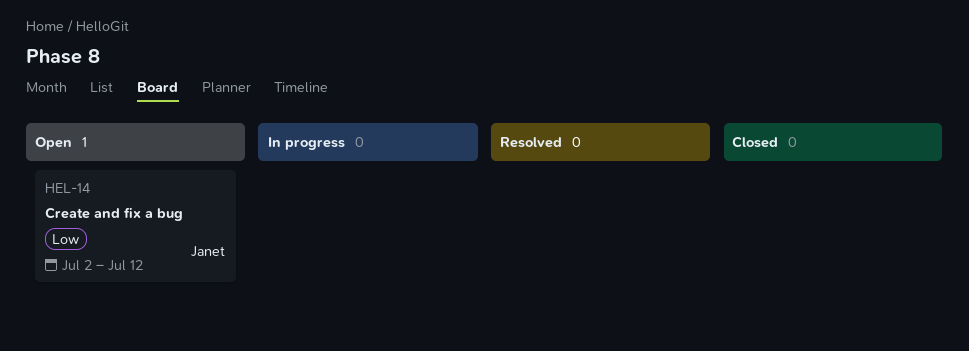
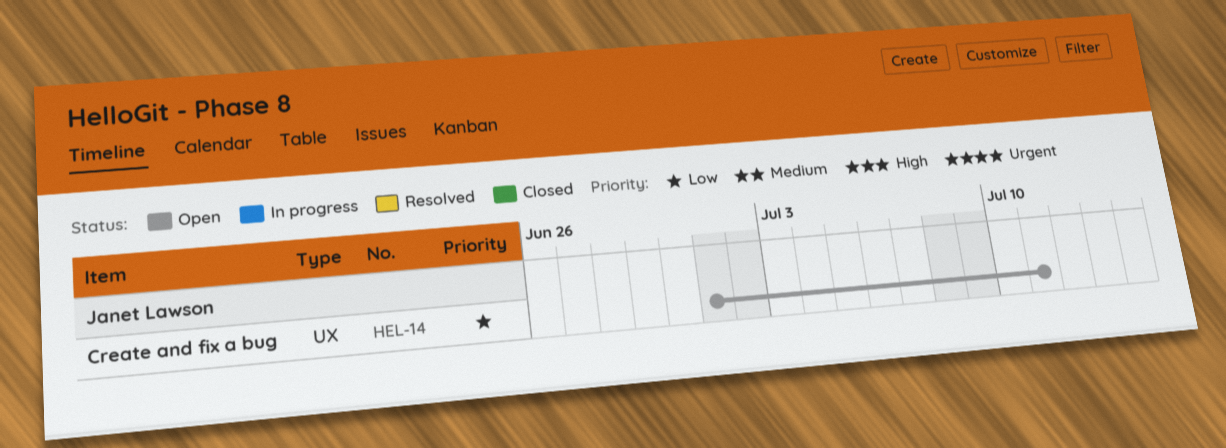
HEL-14, start: Jul 2 -> Jul 1
HEL-14, due: Jul 12 -> Jul 11

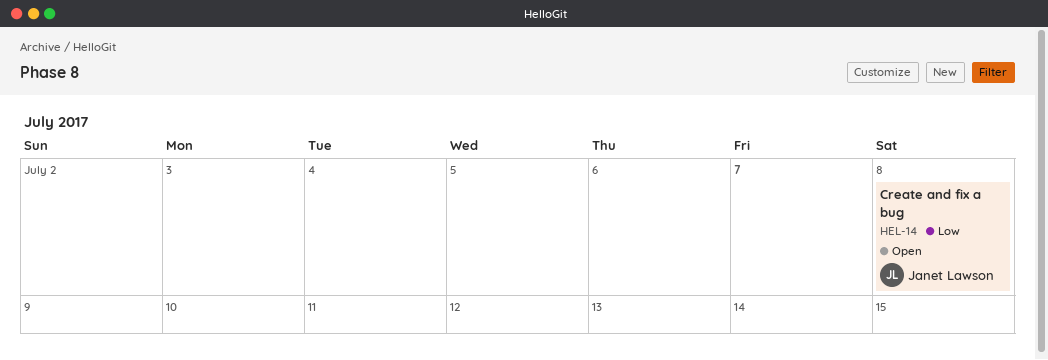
HEL-14, due: Jul 11 -> Jul 8

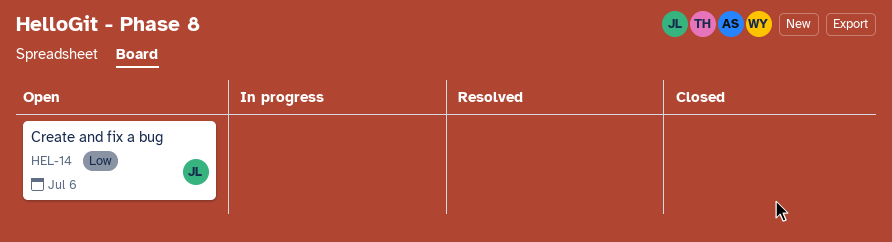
HEL-14, due: Jul 8 -> Jul 6

